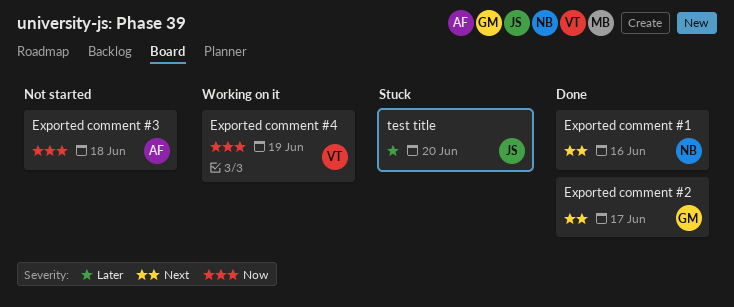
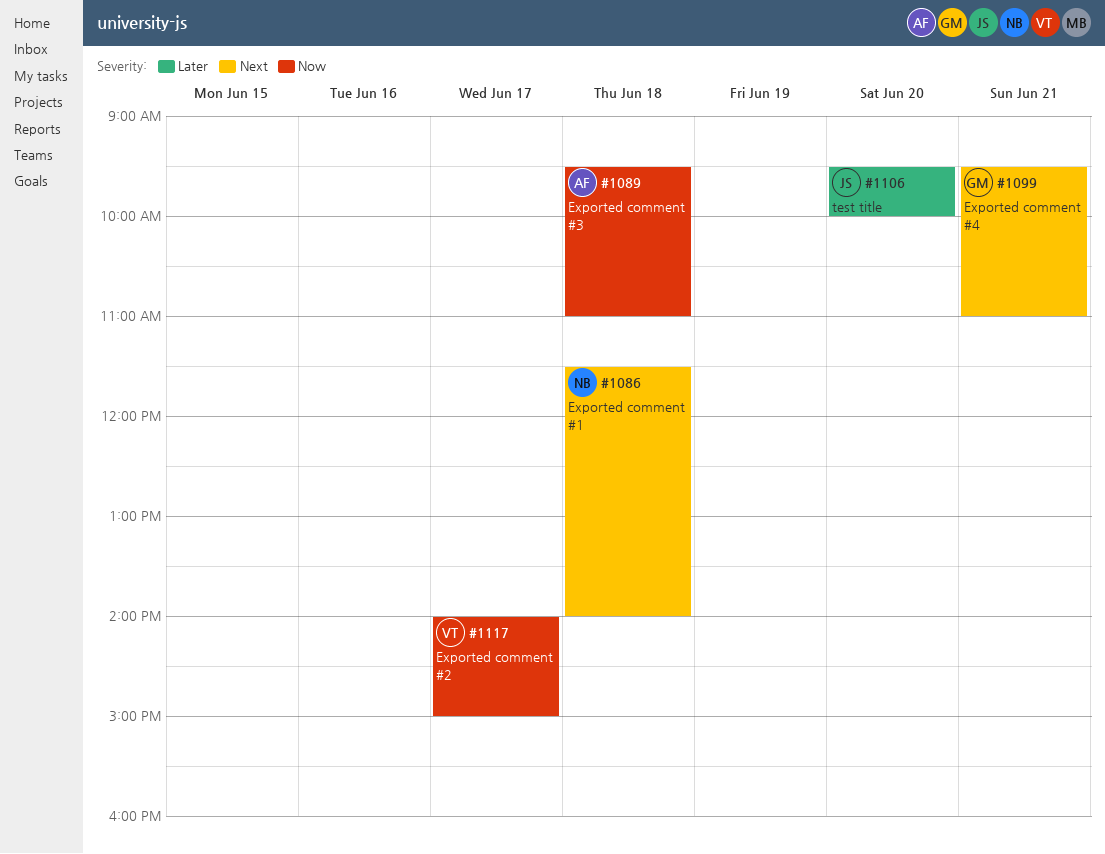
Exported comment #1, day: Jun 16 -> Jun 18
Exported comment #2, owner: GM -> VT
Exported comment #2, priority: Next -> Now
Exported comment #4, owner: VT -> GM
Exported comment #4, priority: Now -> Next
Exported comment #4, day: Jun 19 -> Jun 21

